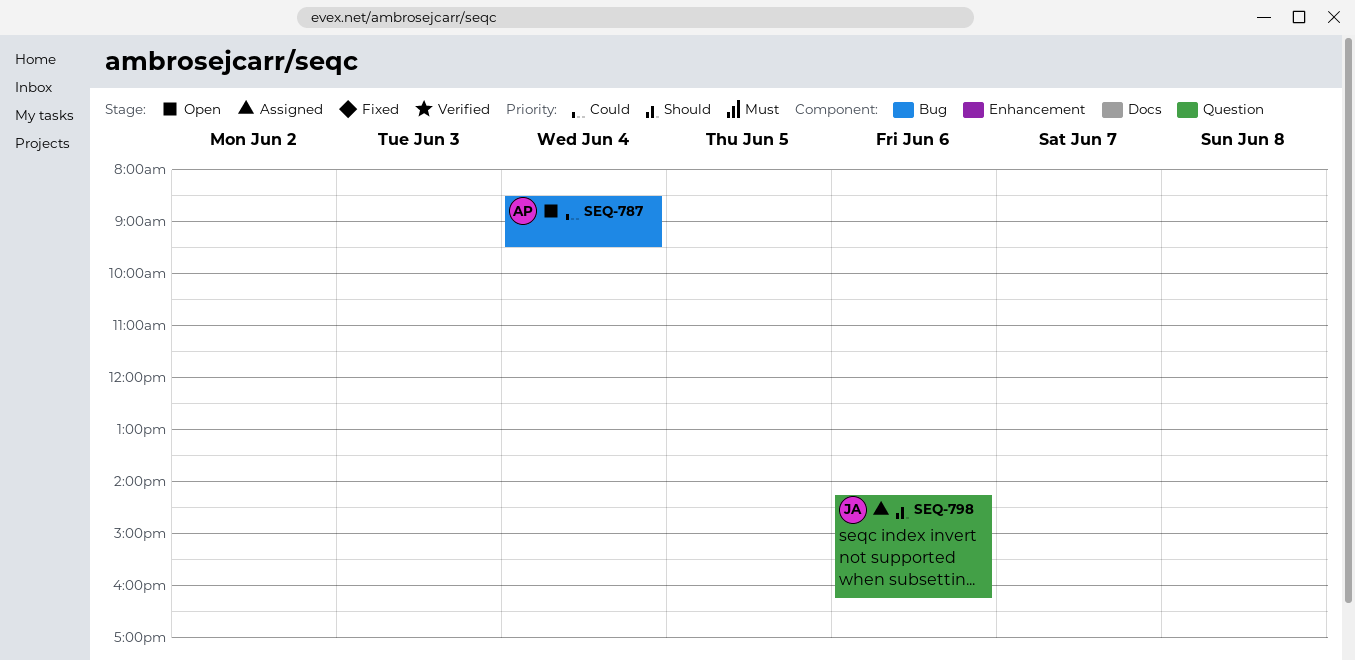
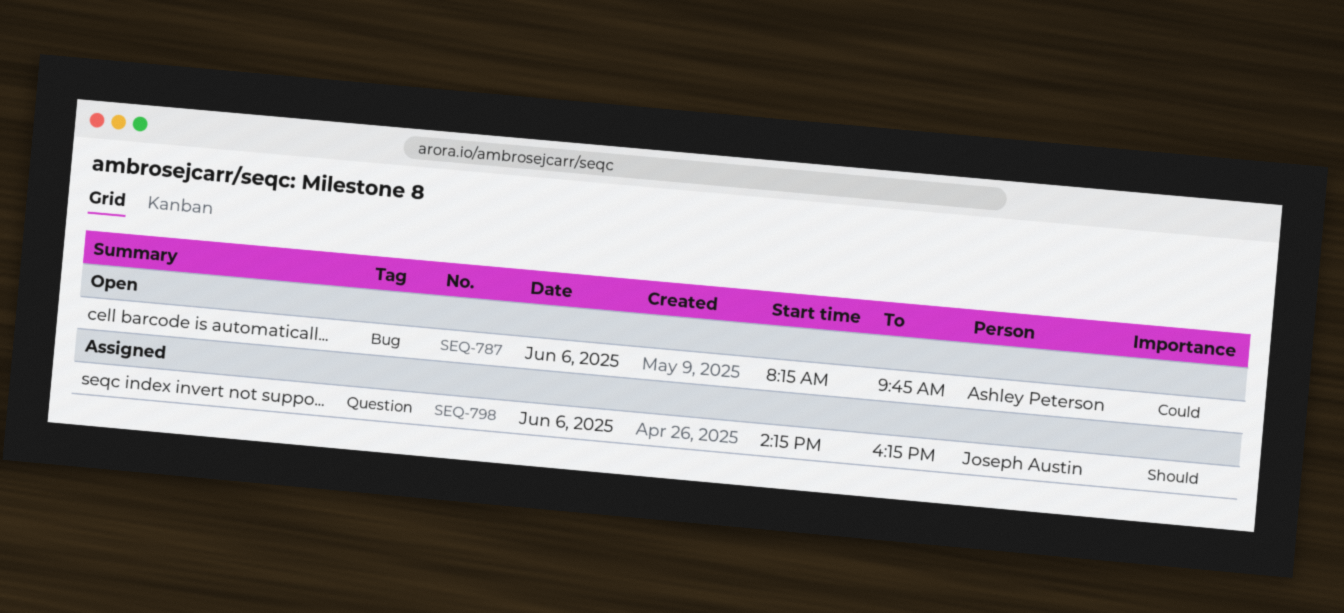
SEQ-787, day: Jun 4 -> Jun 6
SEQ-787, begins: 08:30 -> 08:15
SEQ-787, ends: 09:30 -> 09:45

